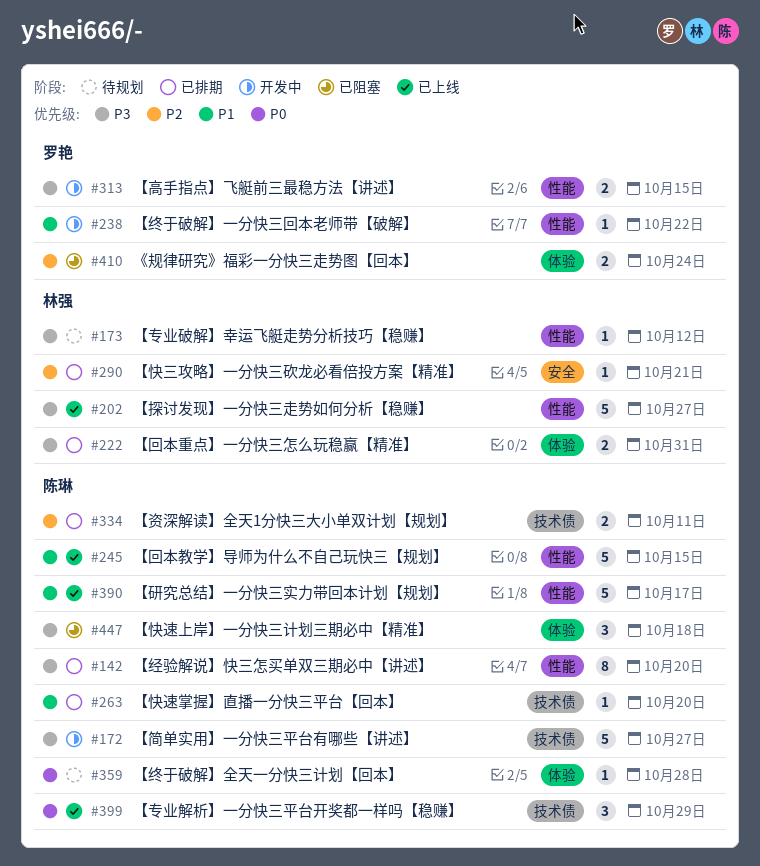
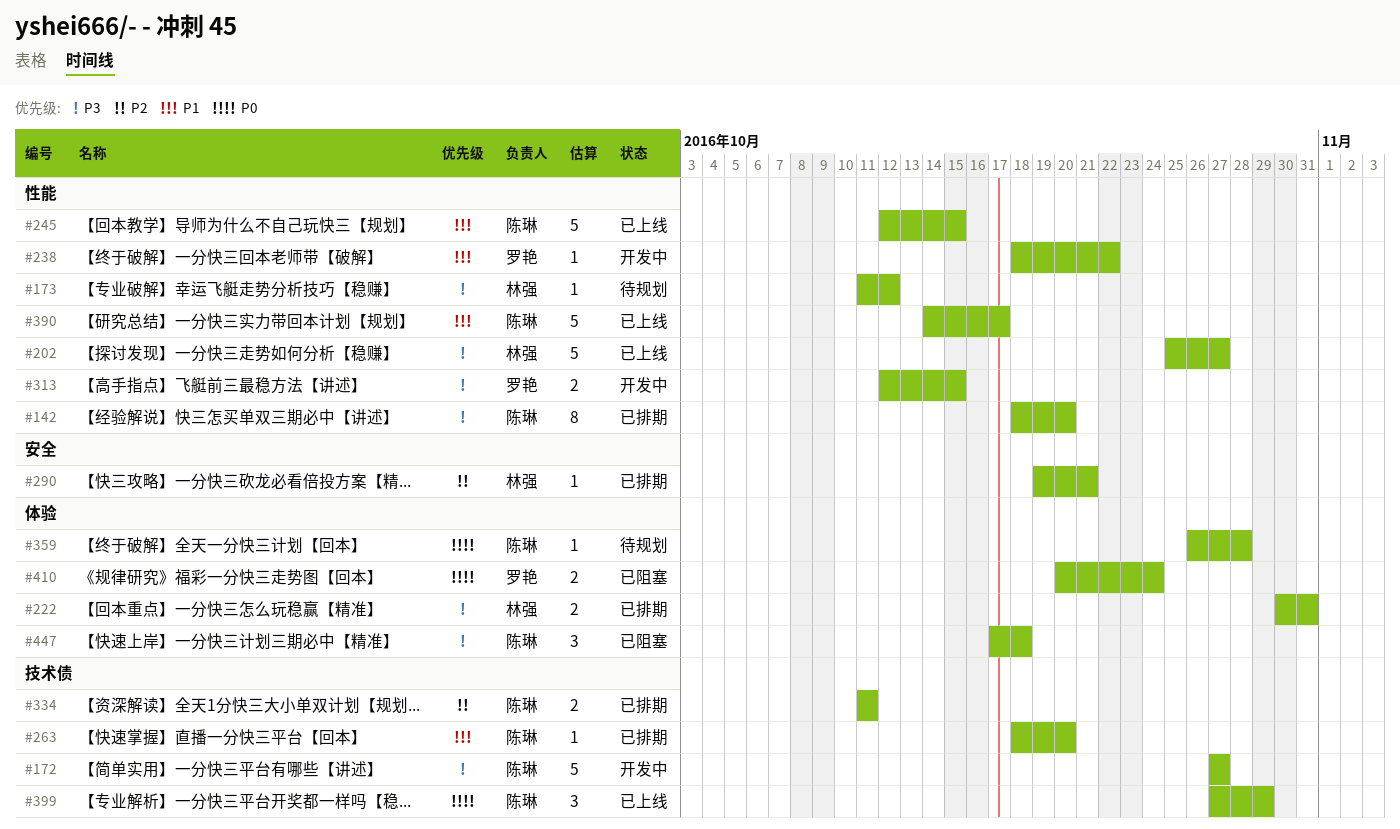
#410, priority: P2 -> P0

